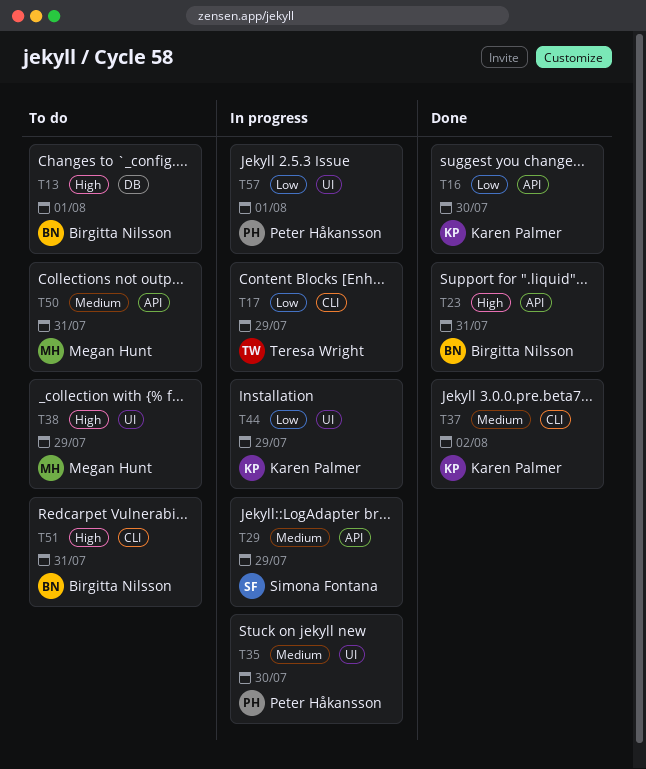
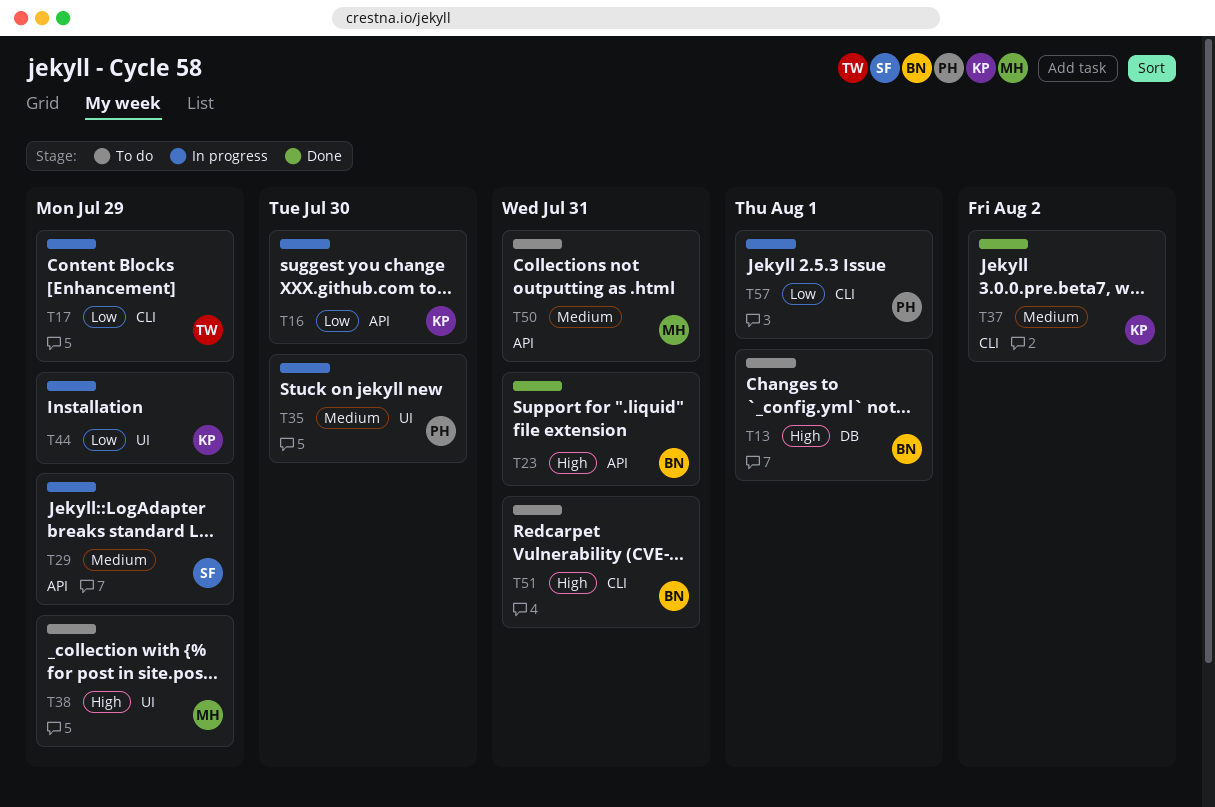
T16, status: Done -> In progress
T57, label: UI -> CLI

